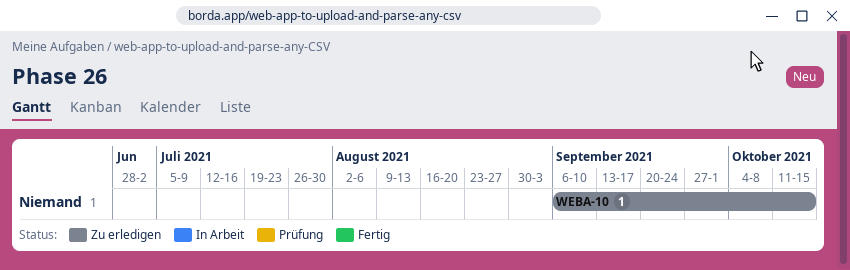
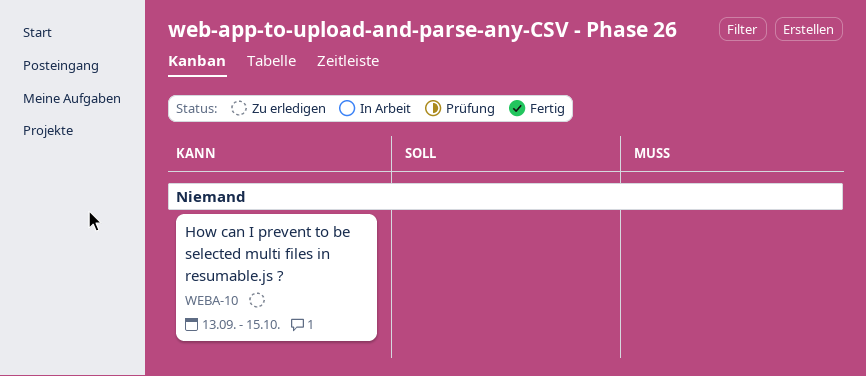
WEBA-10, start: Sep 6 -> Sep 13

